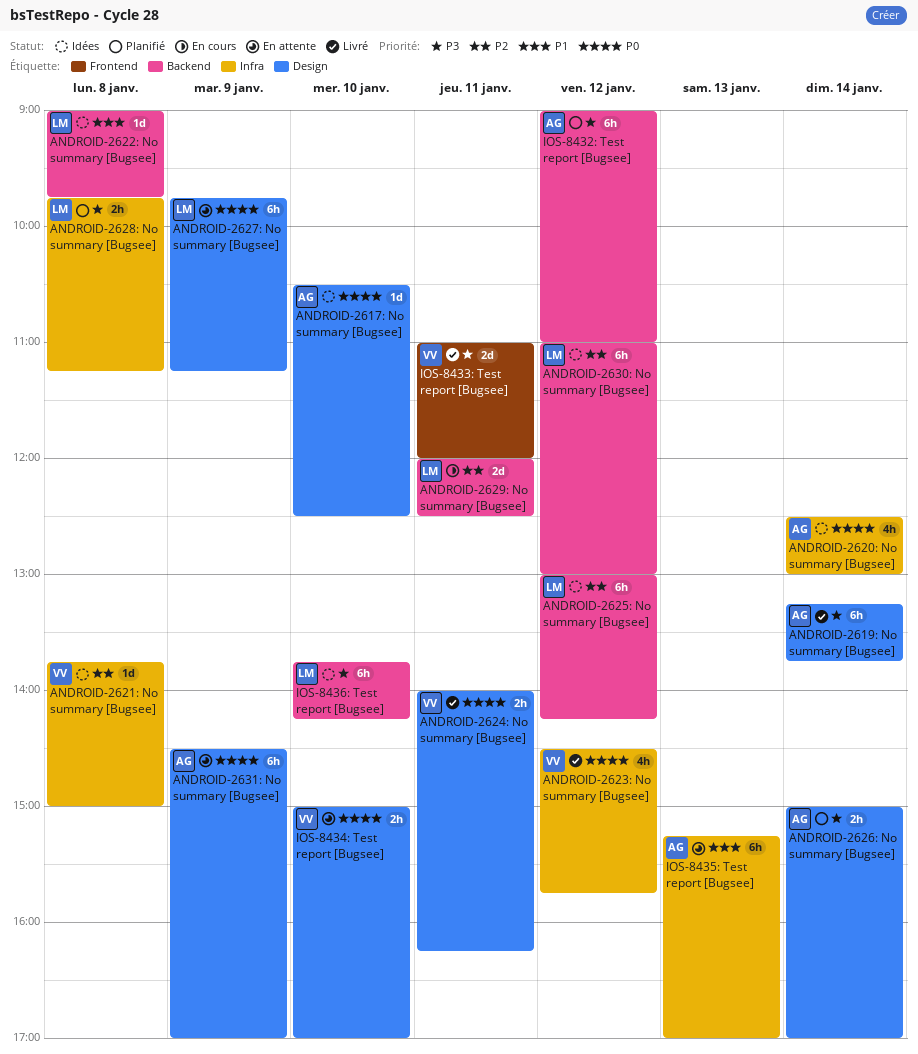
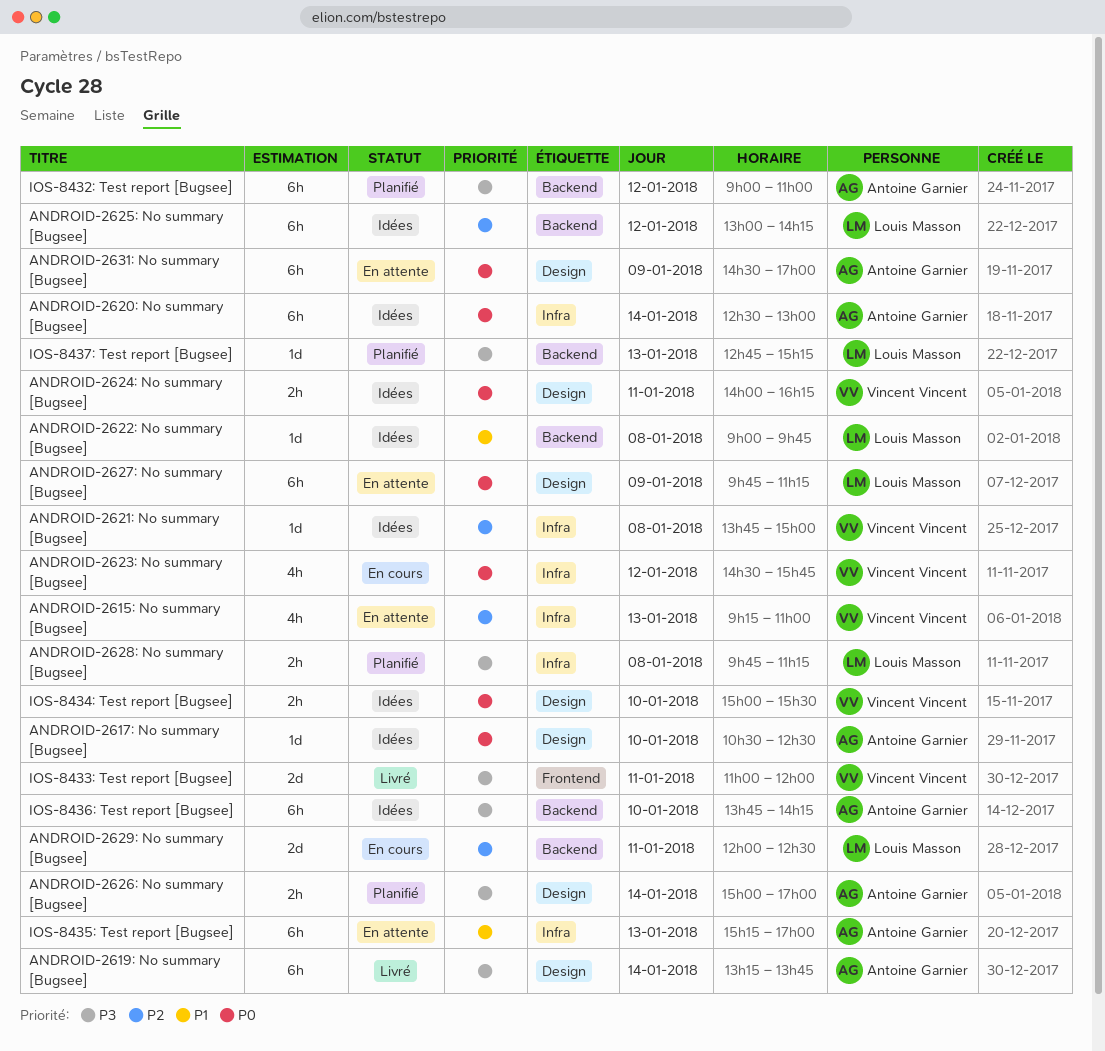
ANDROID-2615: No summary [Bugsee]: none -> present
ANDROID-2620: No summary [Bugsee], estimate: 4h -> 6h
ANDROID-2623: No summary [Bugsee], status: Livré -> En cours
ANDROID-2624: No summary [Bugsee], status: Livré -> Idées
ANDROID-2630: No summary [Bugsee]: present -> none
IOS-8434: Test report [Bugsee], status: En attente -> Idées
IOS-8434: Test report [Bugsee], ends: 17:00 -> 15:30
IOS-8436: Test report [Bugsee], owner: Louis Masson -> Antoine Garnier
IOS-8437: Test report [Bugsee]: none -> present

